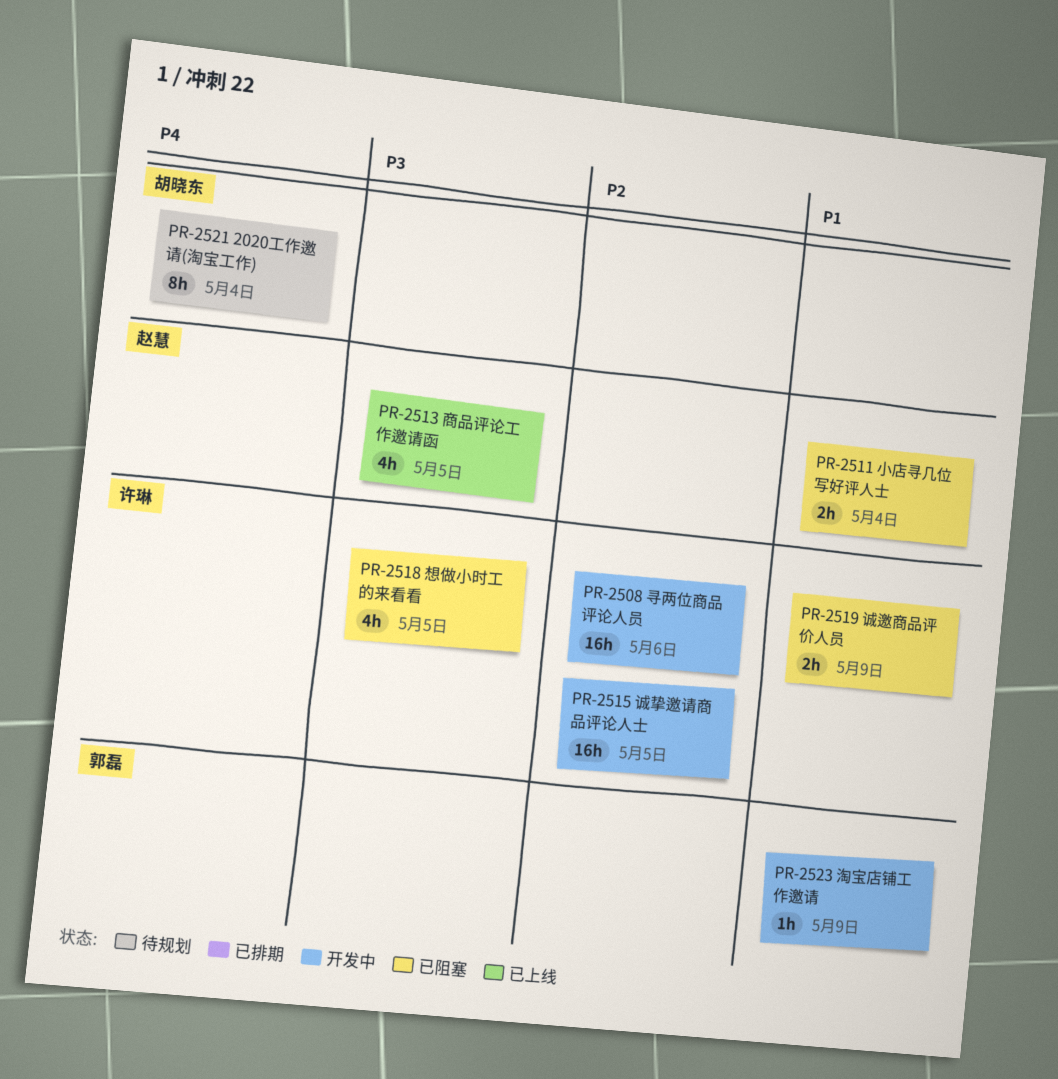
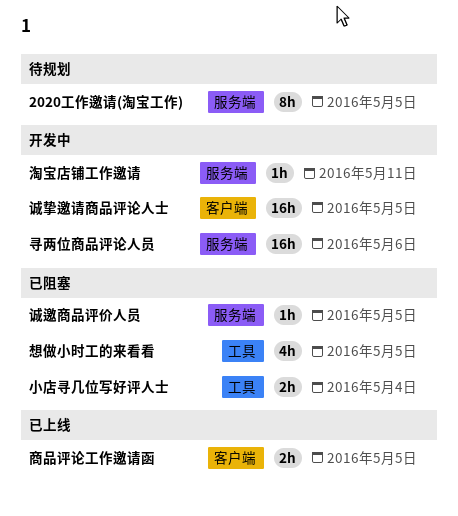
2020工作邀请(淘宝工作), due: May 4 -> May 5
商品评论工作邀请函, estimate: 4h -> 2h
淘宝店铺工作邀请, due: May 9 -> May 11
诚邀商品评价人员, estimate: 2h -> 1h
诚邀商品评价人员, due: May 9 -> May 5

